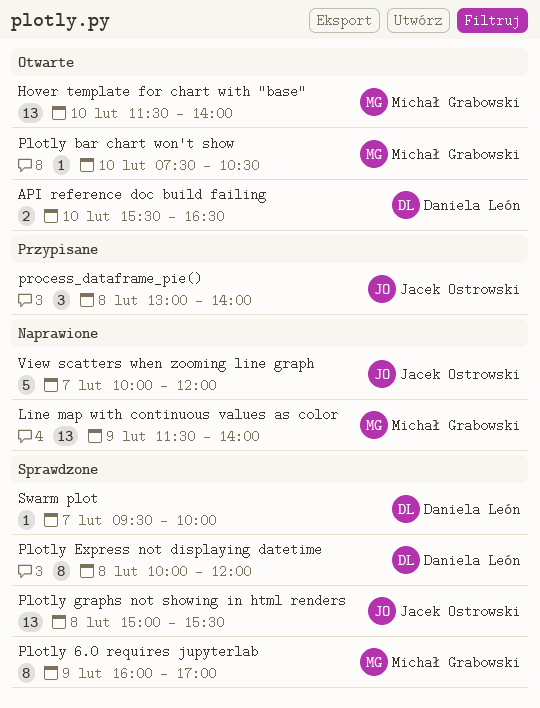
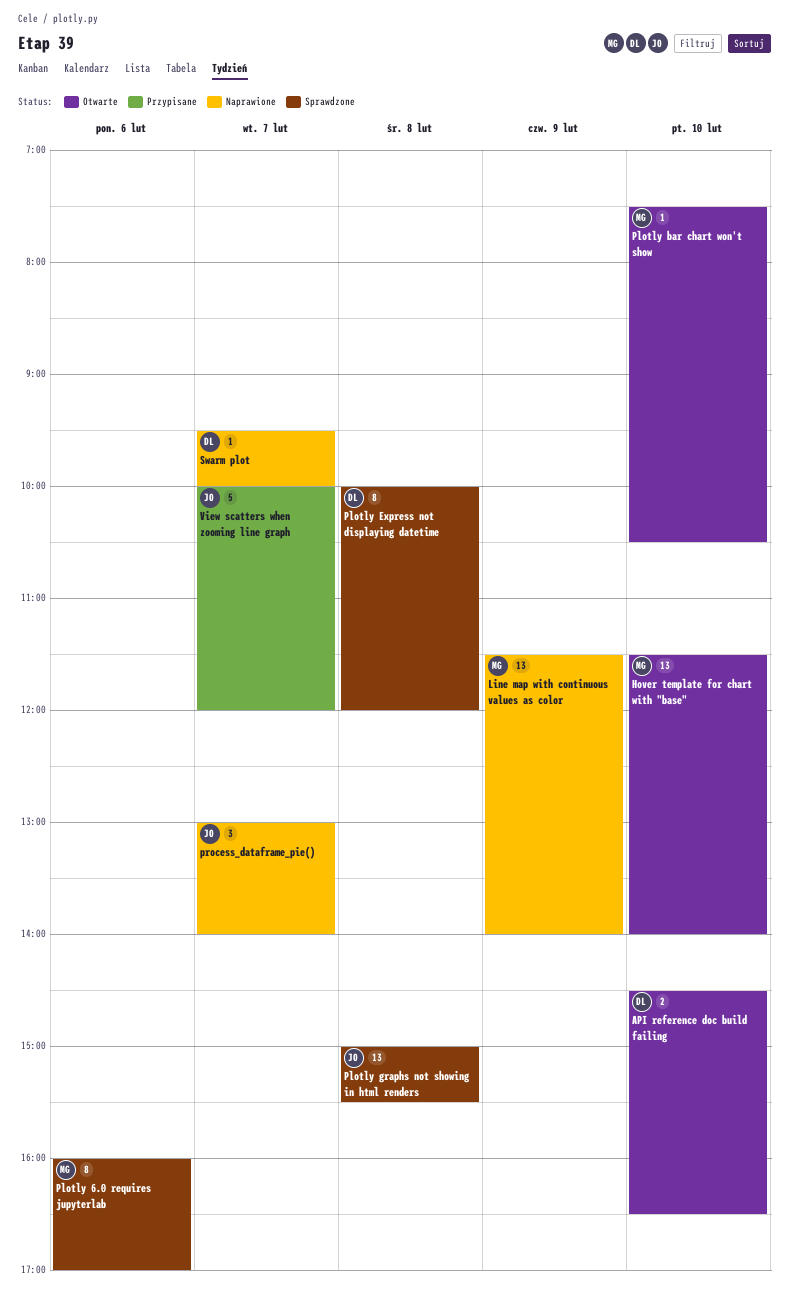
API reference doc build failing, begins: 15:30 -> 14:30
Plotly 6.0 requires jupyterlab, day: Feb 9 -> Feb 6
process_dataframe_pie(), status: Przypisane -> Naprawione
process_dataframe_pie(), day: Feb 8 -> Feb 7
Swarm plot, status: Sprawdzone -> Naprawione
View scatters when zooming line graph, status: Naprawione -> Przypisane

